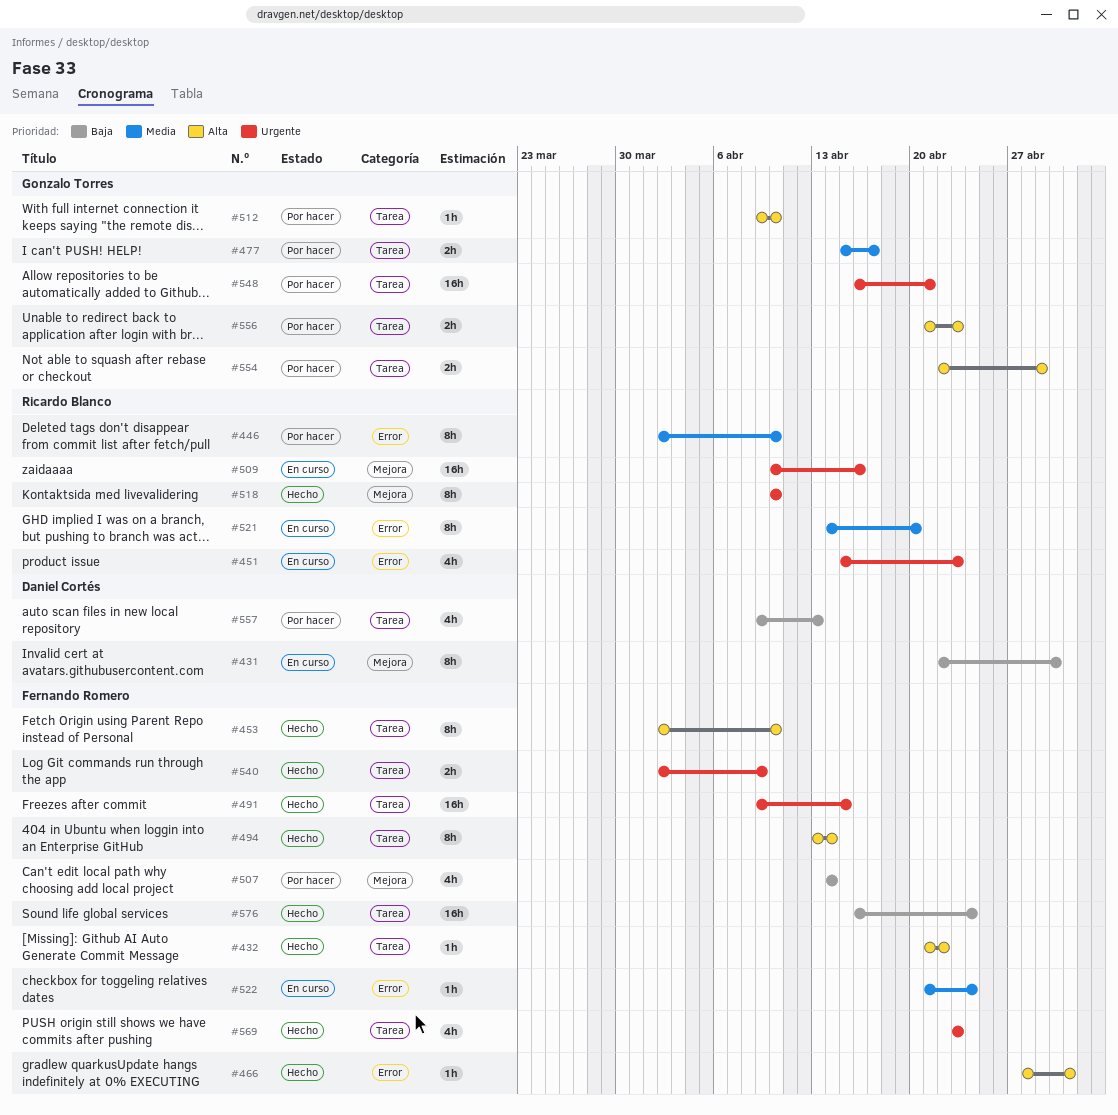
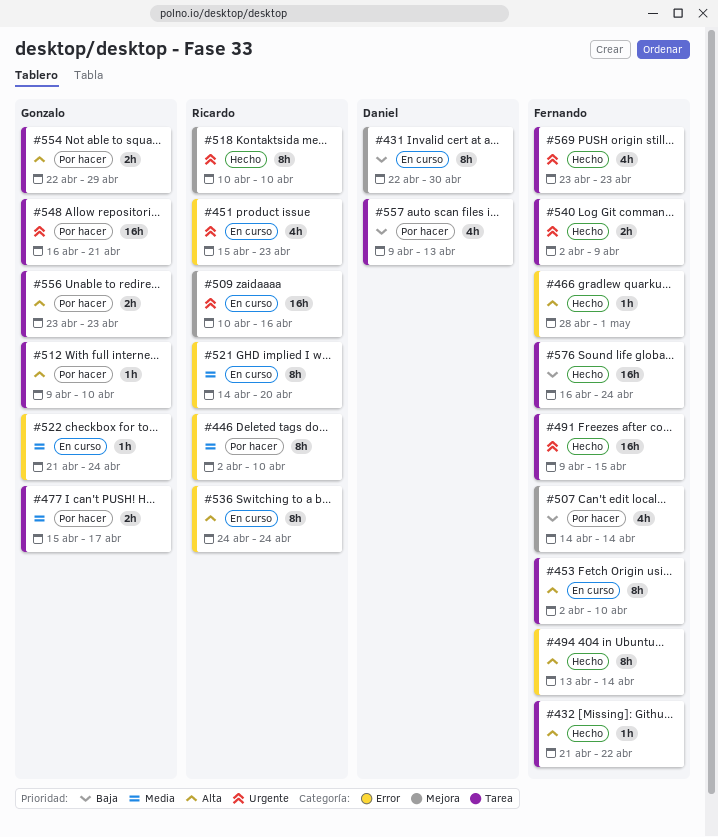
#453, status: Hecho -> En curso
#494, label: Tarea -> Error
#522, owner: Fernando Romero -> Gonzalo Torres
#536: none -> present
#556, start: Apr 21 -> Apr 23

